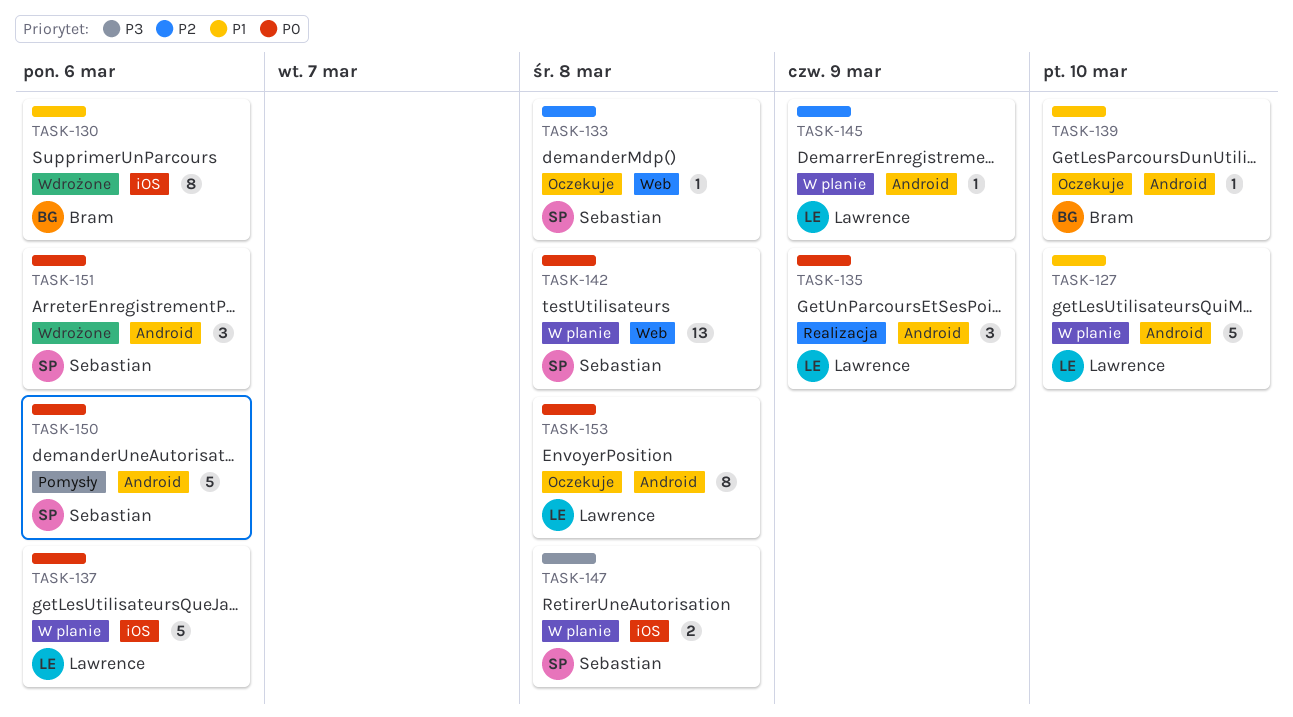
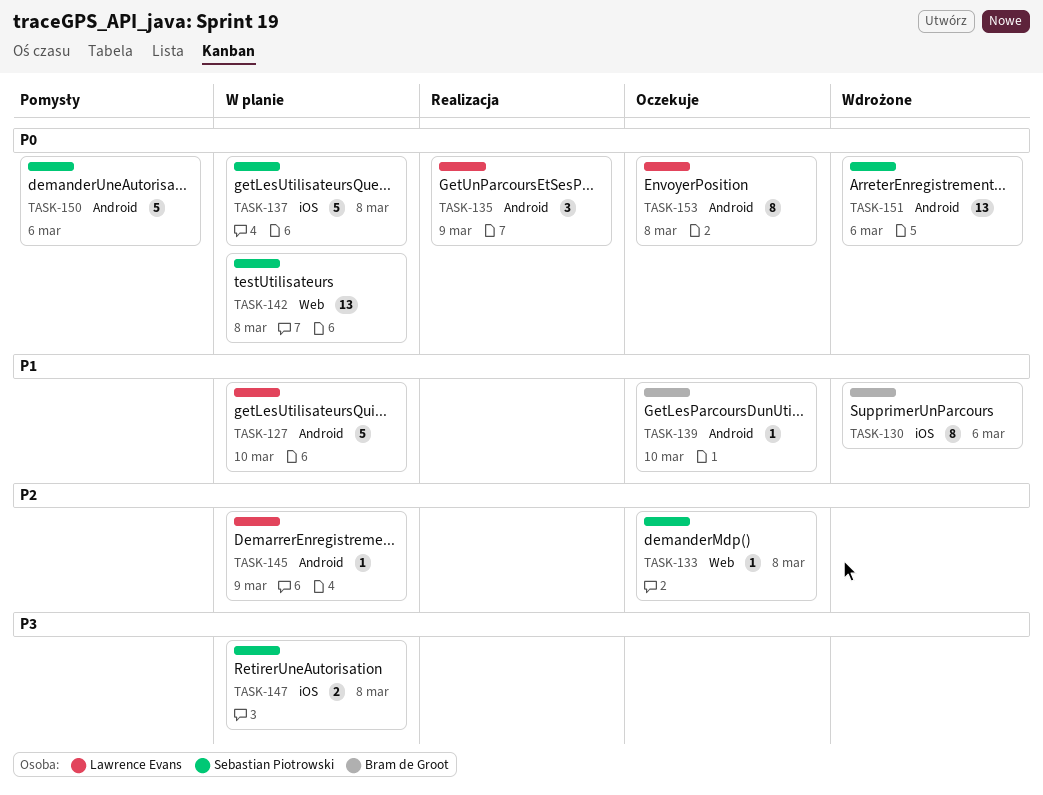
TASK-137, owner: Lawrence Evans -> Sebastian Piotrowski
TASK-137, due: Mar 6 -> Mar 8
TASK-151, estimate: 3 -> 13

